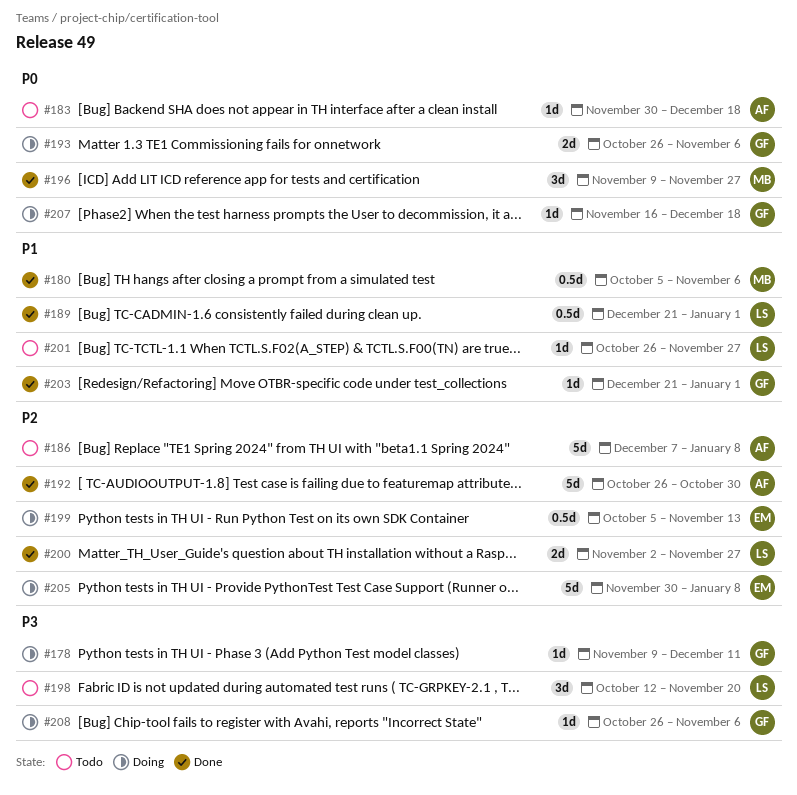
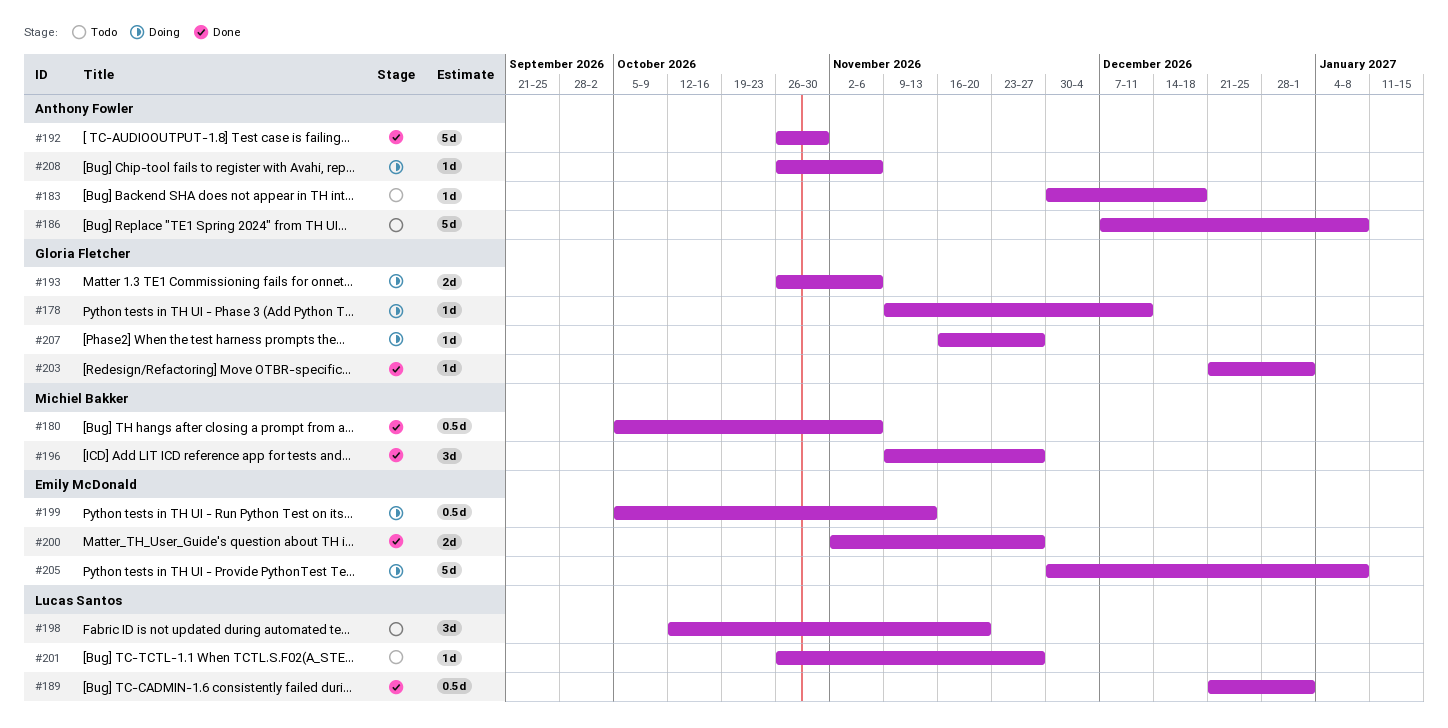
#200, owner: Lucas Santos -> Emily McDonald
#207, due: Dec 18 -> Nov 27
#208, owner: Gloria Fletcher -> Anthony Fowler

